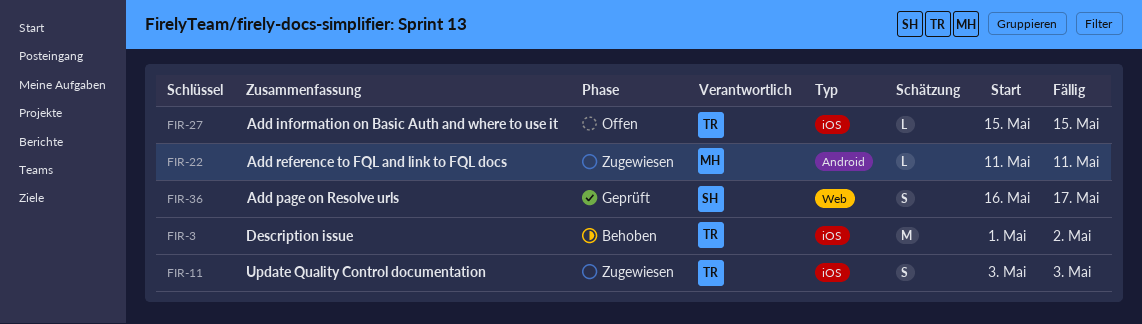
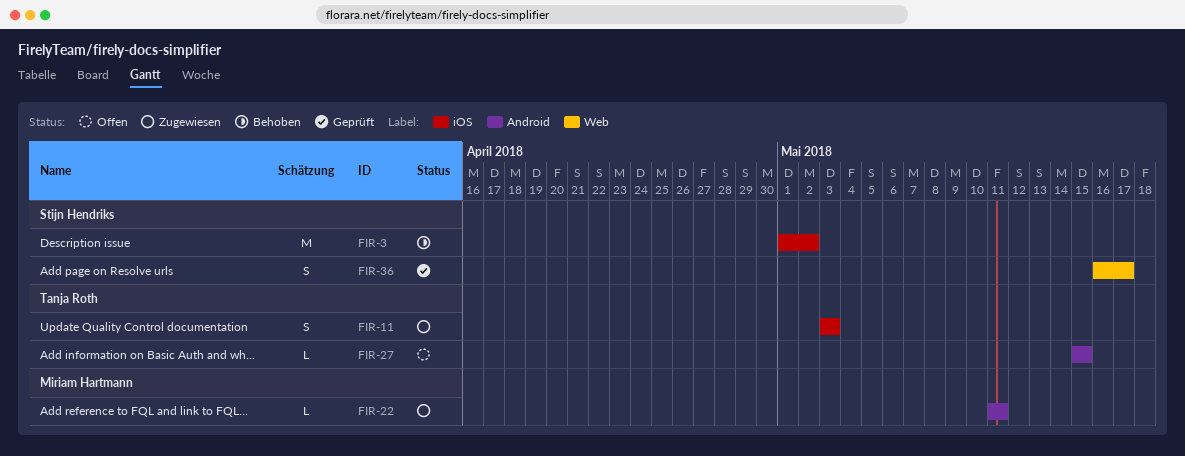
FIR-3, owner: Tanja Roth -> Stijn Hendriks
FIR-27, label: iOS -> Android

